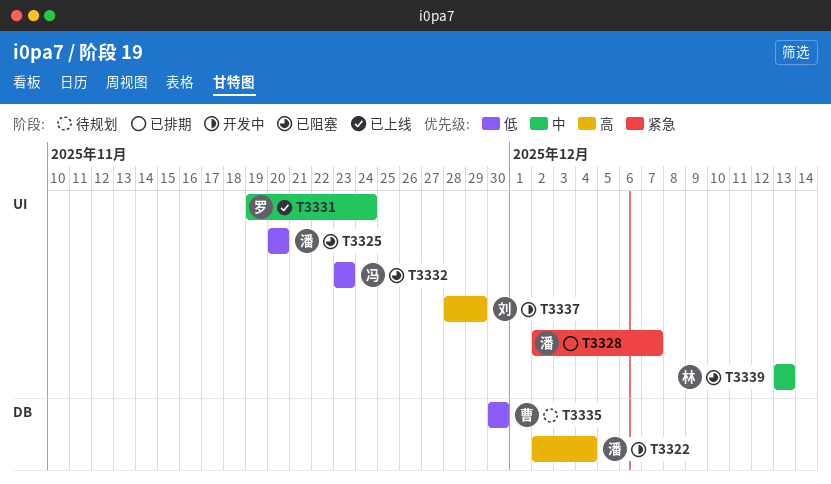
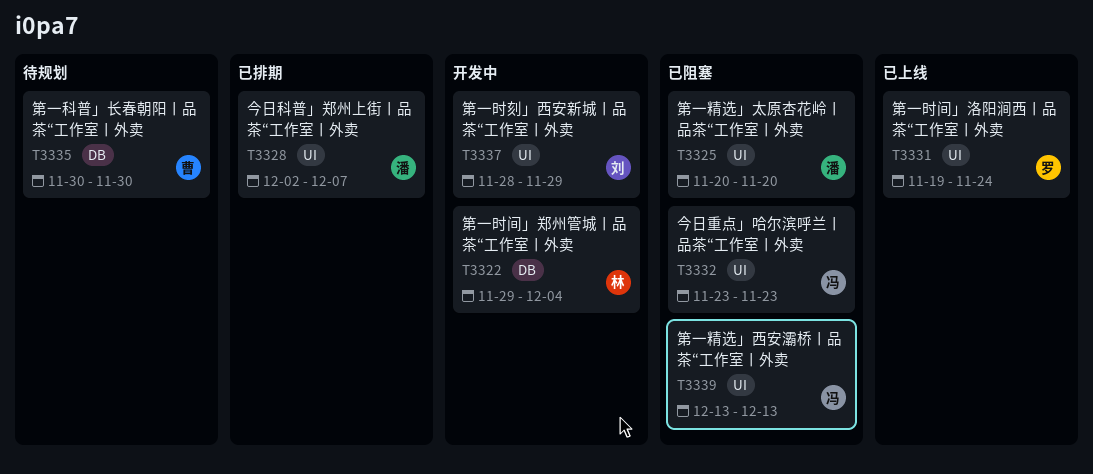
T3322, owner: 潘 -> 林
T3322, start: Dec 2 -> Nov 29
T3339, owner: 林 -> 冯

